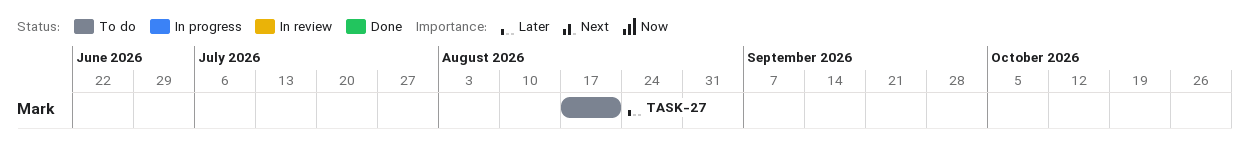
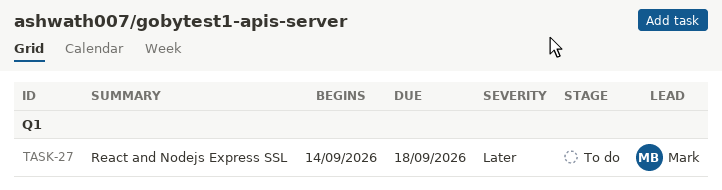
TASK-27, start: Aug 17 -> Sep 14
TASK-27, due: Aug 21 -> Sep 18

